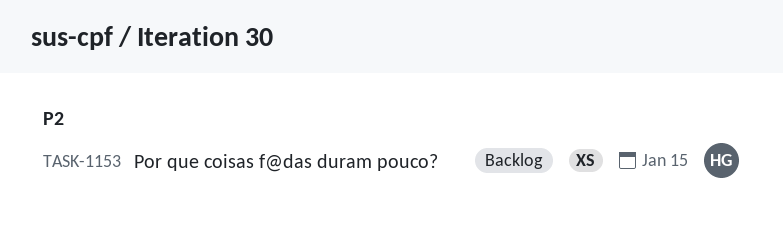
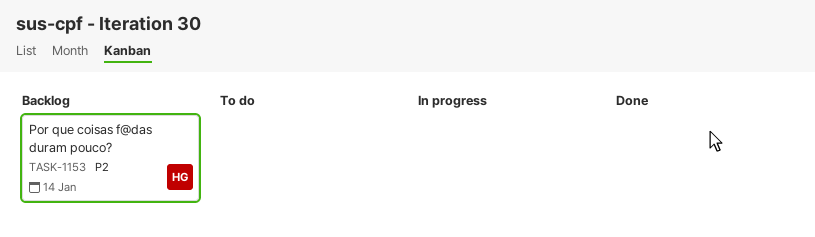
TASK-1153, due: Jan 15 -> Jan 14

